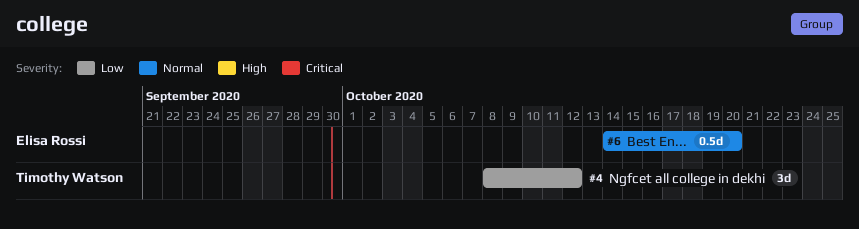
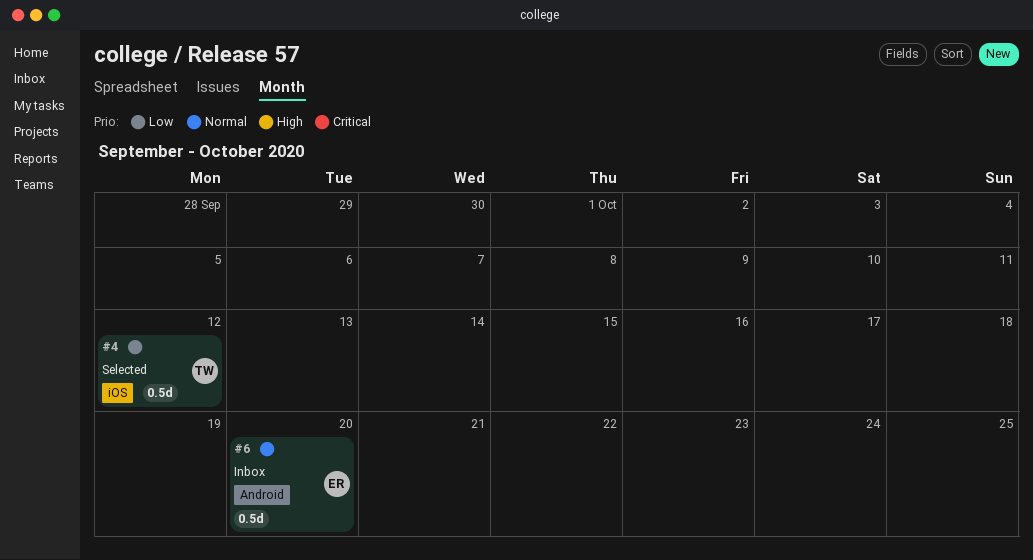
#4, estimate: 3d -> 0.5d

